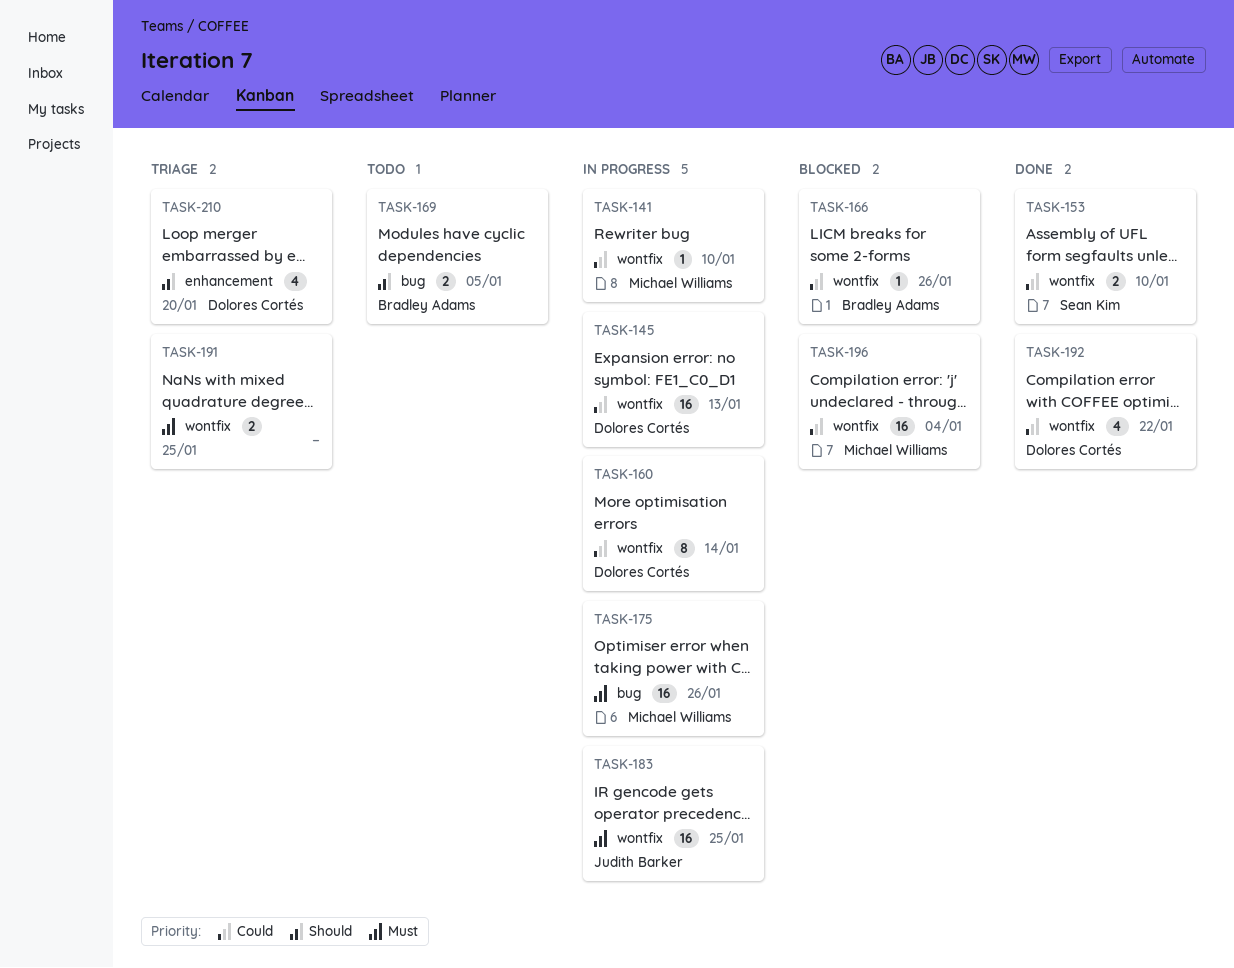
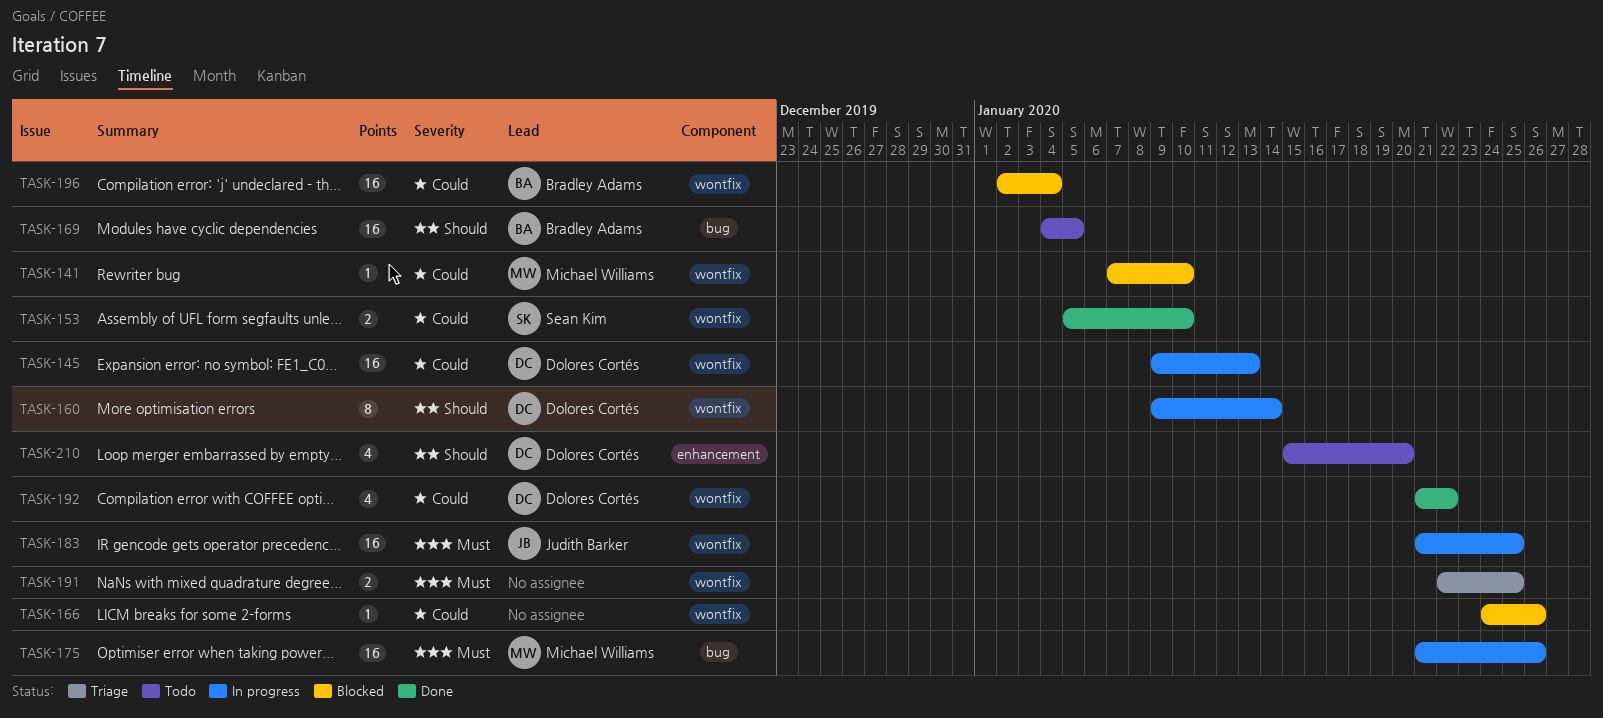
TASK-141, status: In progress -> Blocked
TASK-160, priority: Could -> Should
TASK-166, owner: Bradley Adams -> none
TASK-169, estimate: 2 -> 16
TASK-196, owner: Michael Williams -> Bradley Adams
TASK-210, status: Triage -> Todo

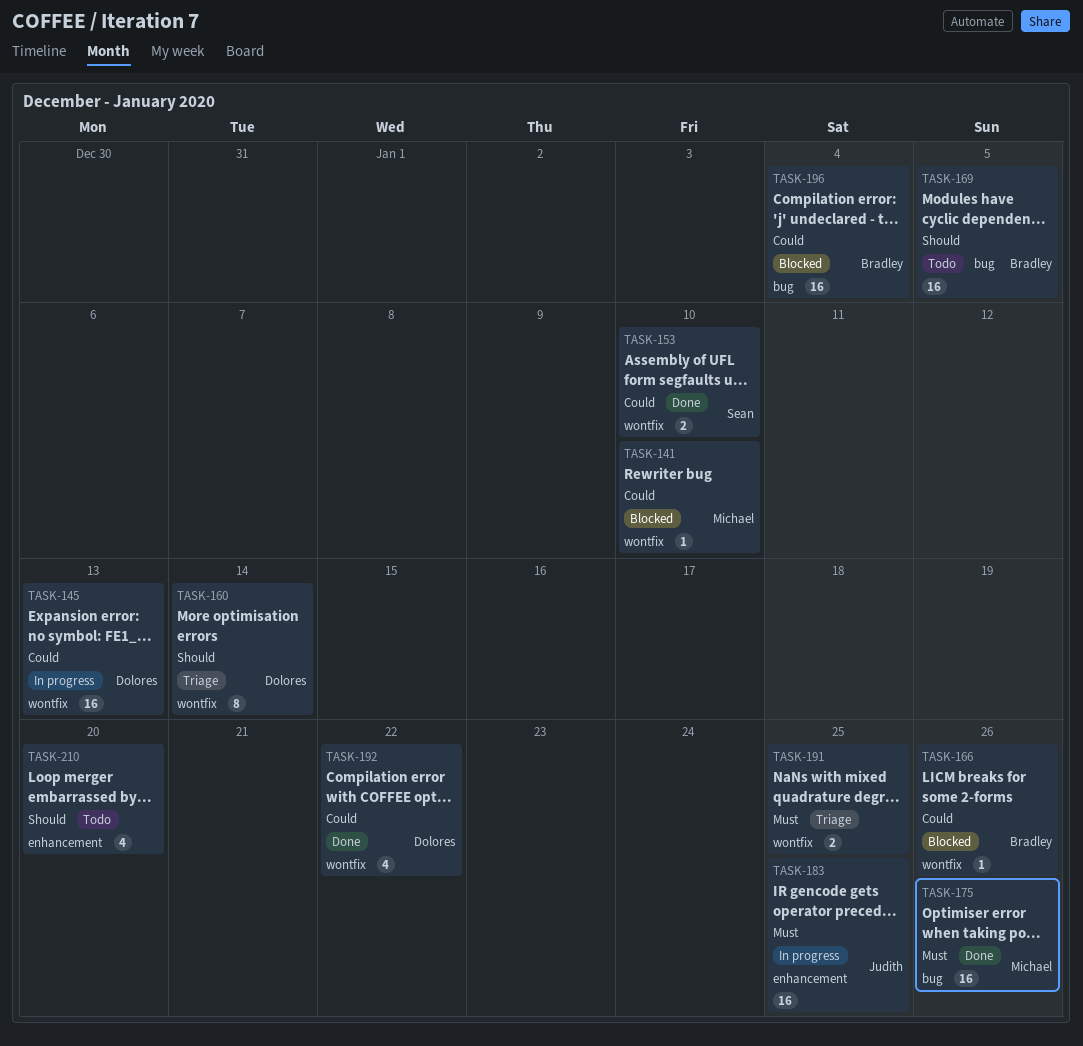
TASK-160, status: In progress -> Triage
TASK-166, owner: none -> Bradley Adams
TASK-175, status: In progress -> Done
TASK-183, label: wontfix -> enhancement
TASK-196, label: wontfix -> bug
TASK-210, owner: Dolores Cortés -> none

